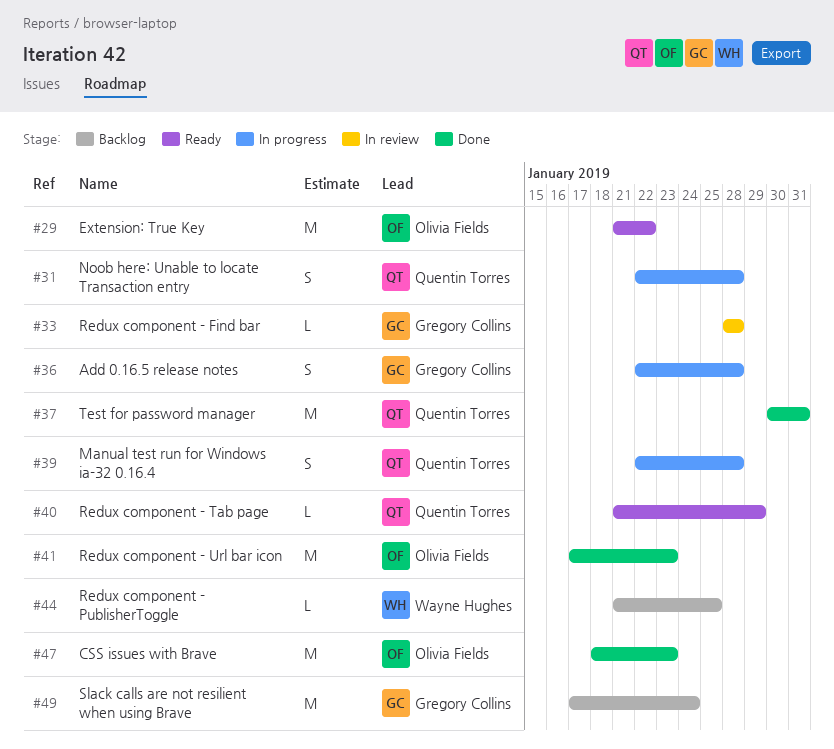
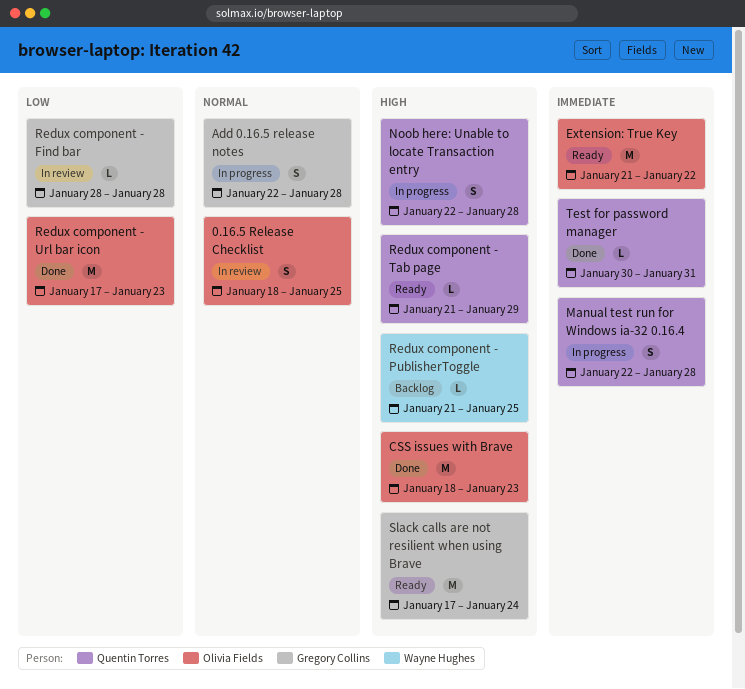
0.16.5 Release Checklist: none -> present
Slack calls are not resilient when using Brave, status: Backlog -> Ready
Test for password manager, estimate: M -> L

